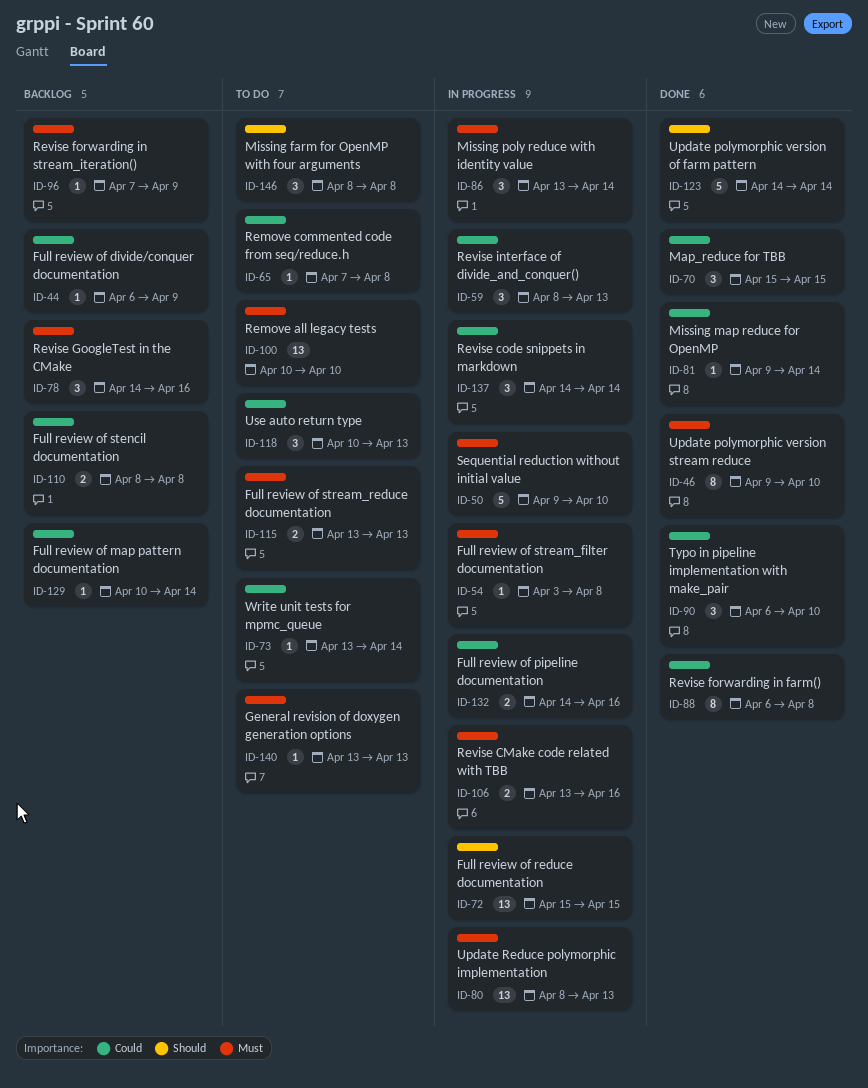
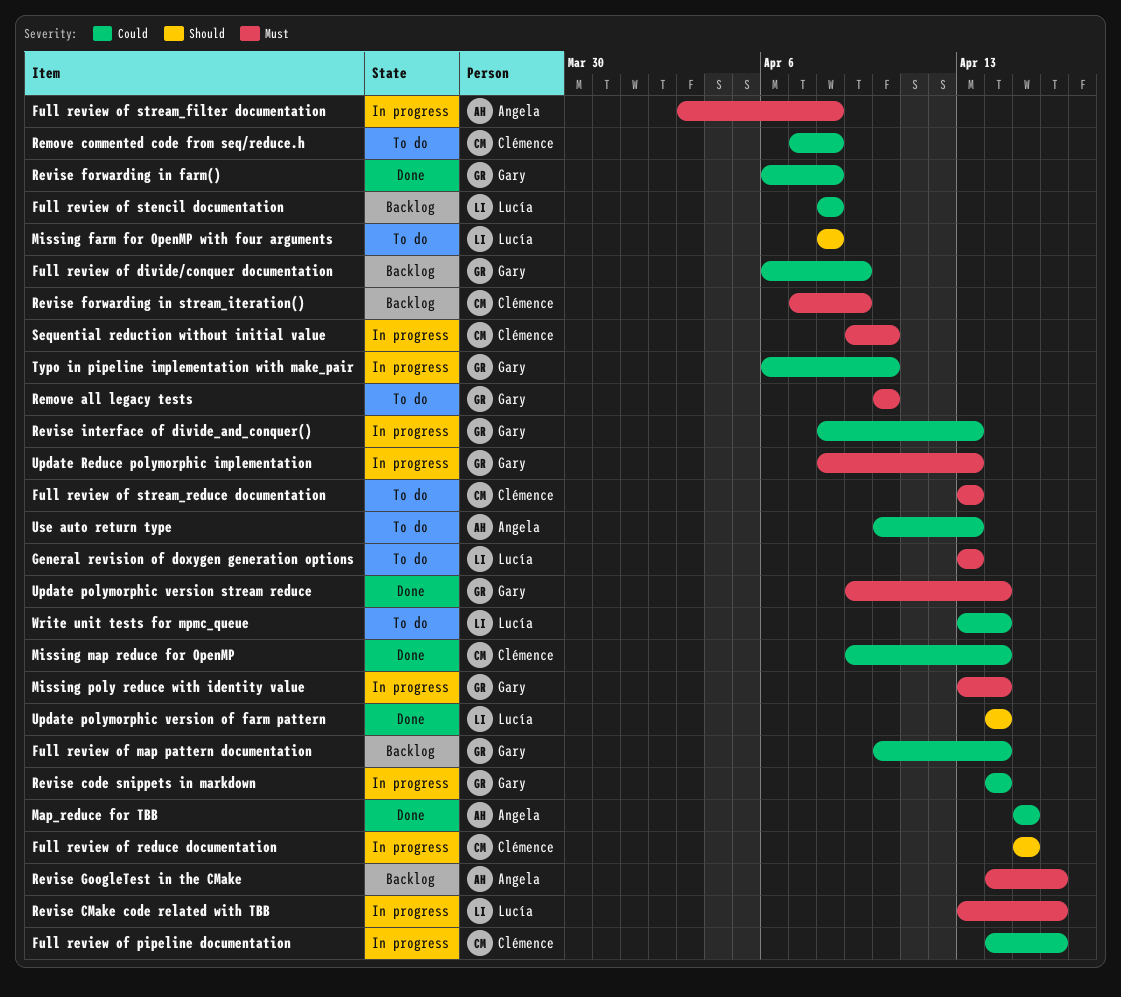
Typo in pipeline implementation with make_pair, status: Done -> In progress
Update polymorphic version stream reduce, due: Apr 10 -> Apr 14

